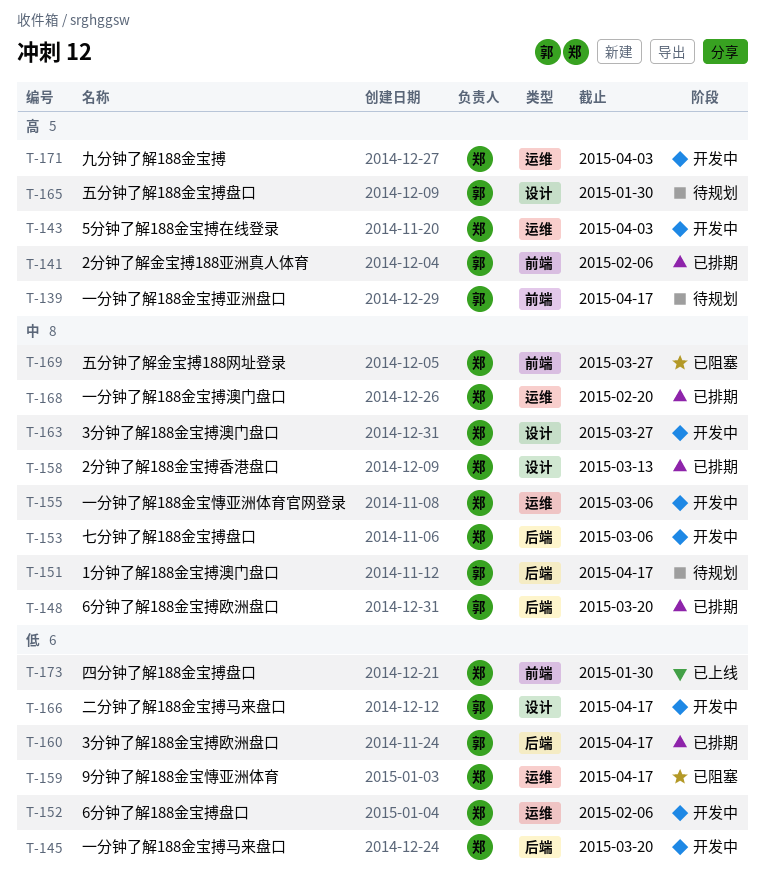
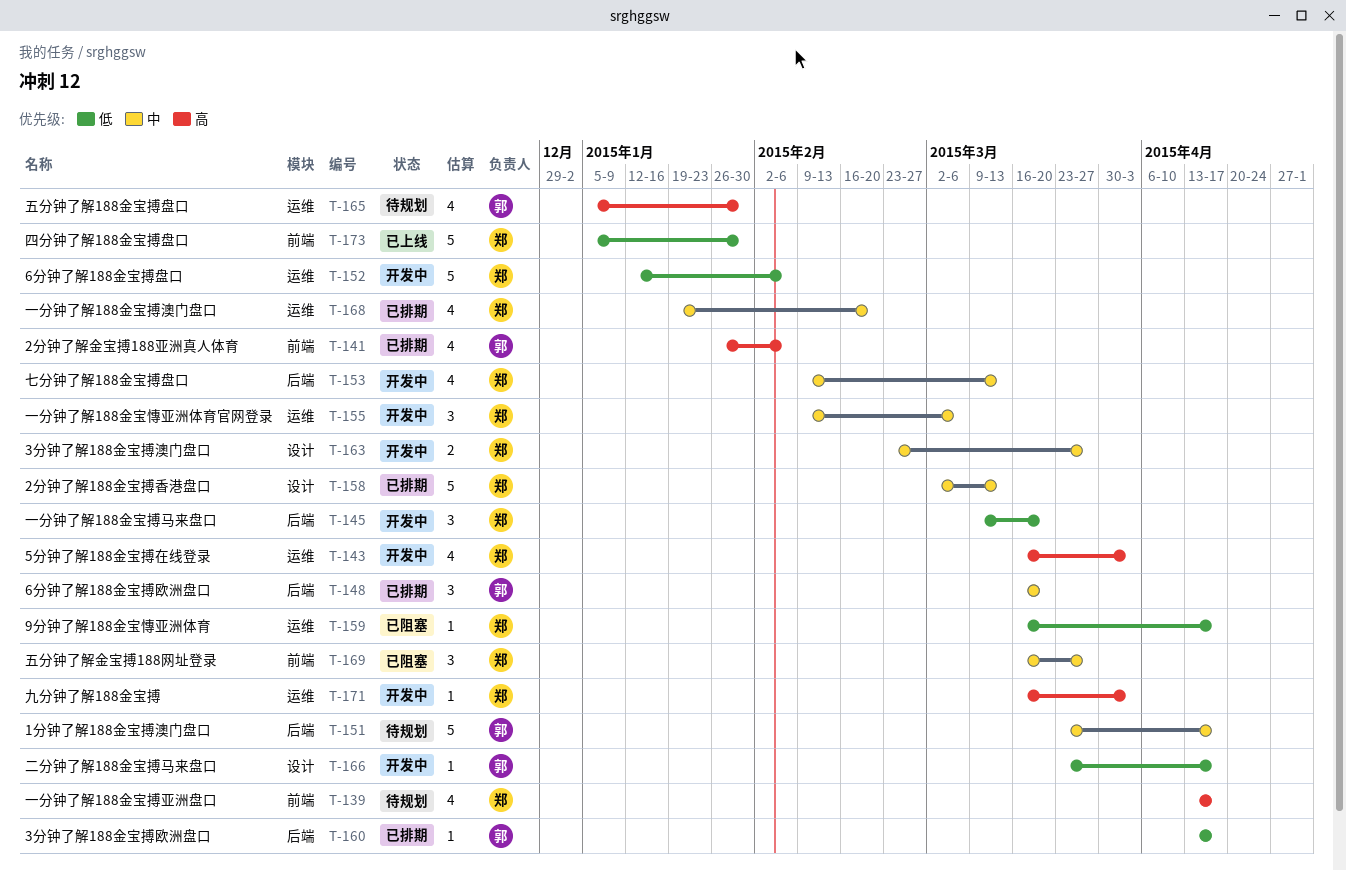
T-139, owner: 郭 -> 郑
T-153, due: Mar 6 -> Mar 13
T-165, label: 设计 -> 运维

